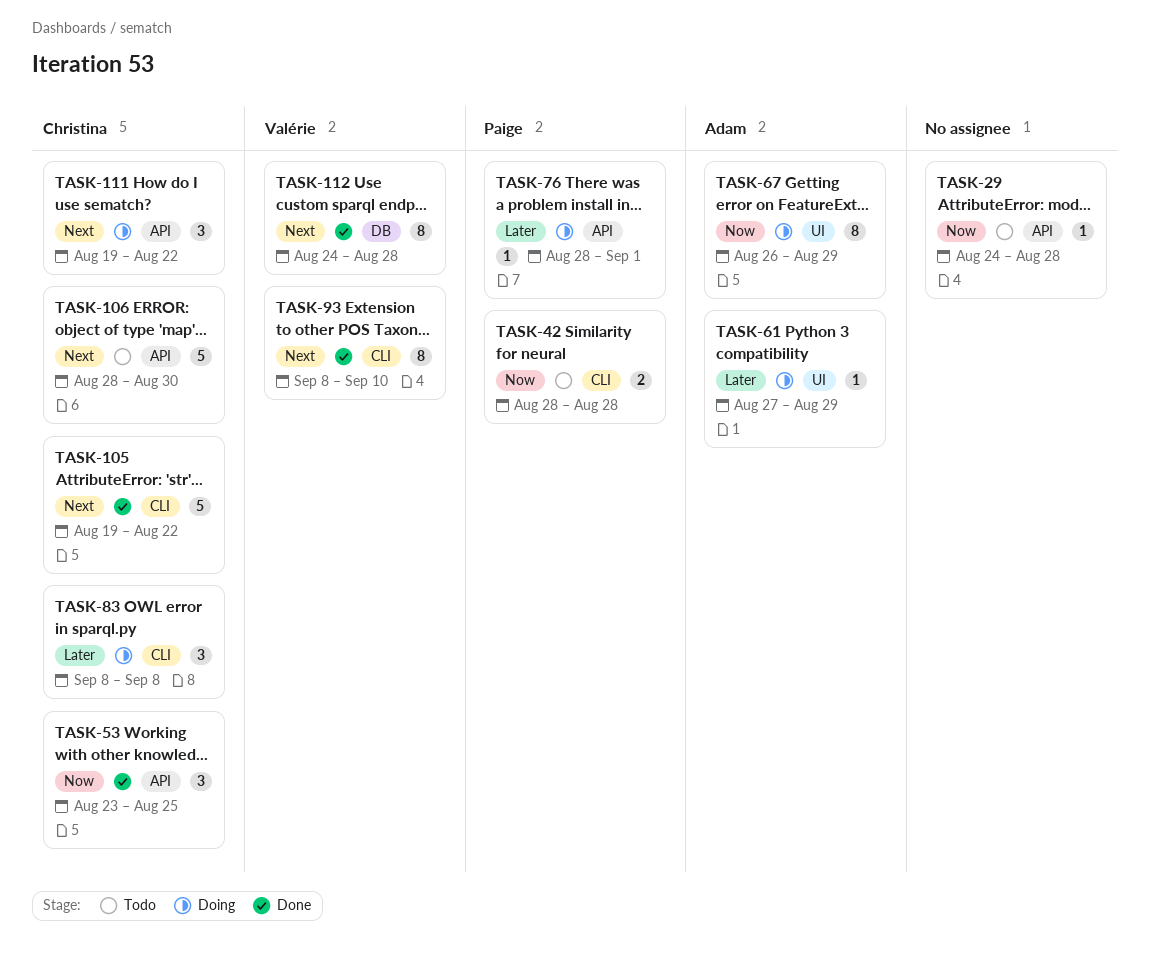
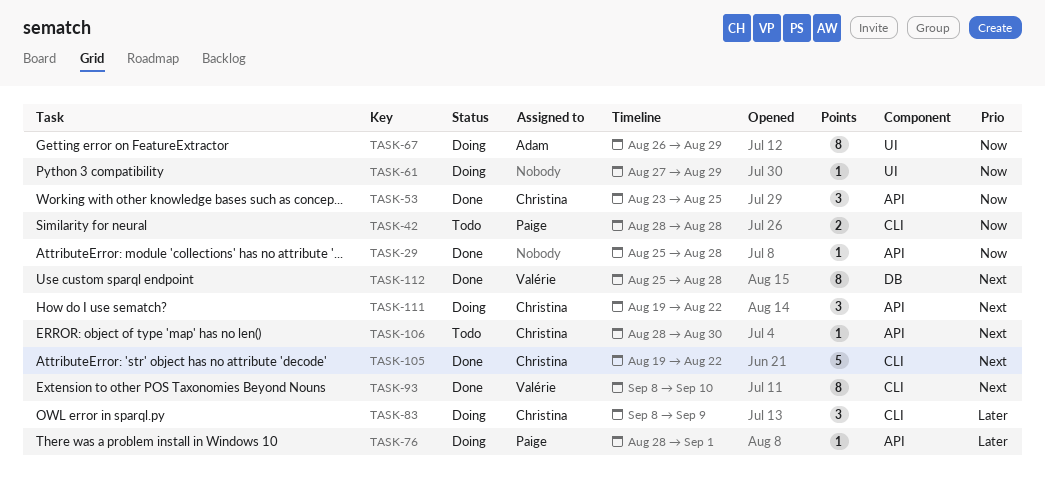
TASK-29, status: Todo -> Done
TASK-29, start: Aug 24 -> Aug 25
TASK-61, owner: Adam -> none
TASK-61, priority: Later -> Now
TASK-83, due: Sep 8 -> Sep 9
TASK-106, estimate: 5 -> 1
TASK-112, start: Aug 24 -> Aug 25

